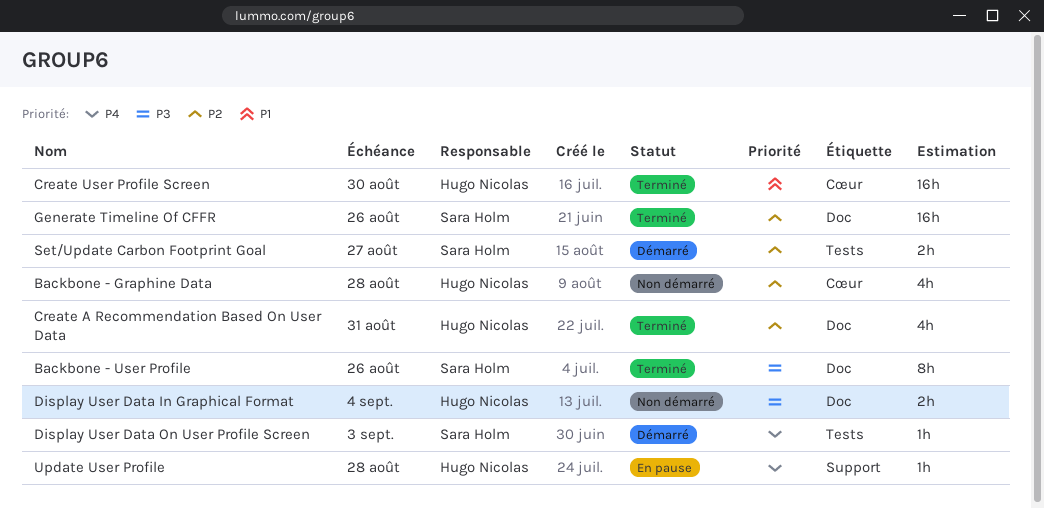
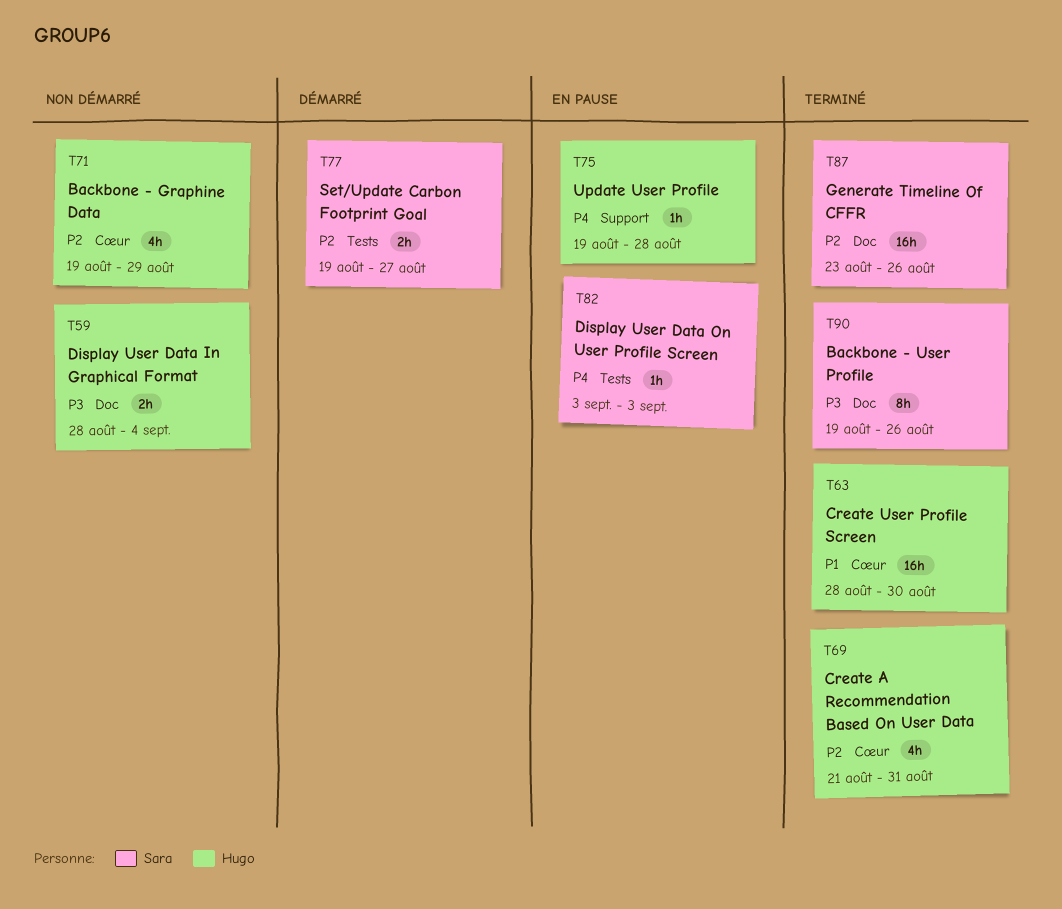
Backbone - Graphine Data, due: Aug 28 -> Aug 29
Create A Recommendation Based On User Data, label: Doc -> Cœur
Display User Data On User Profile Screen, status: Démarré -> En pause

